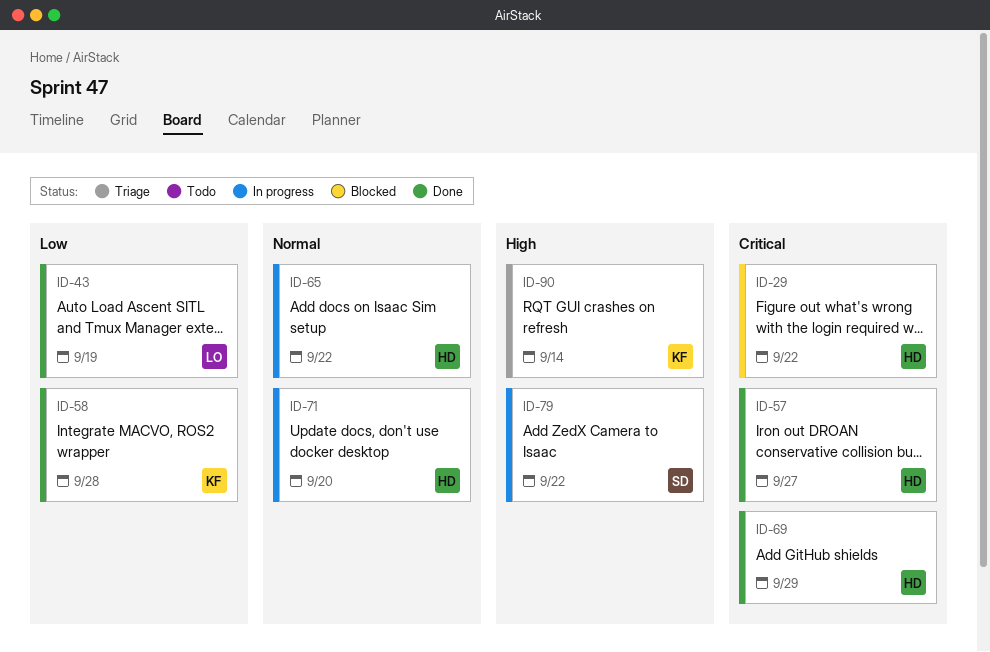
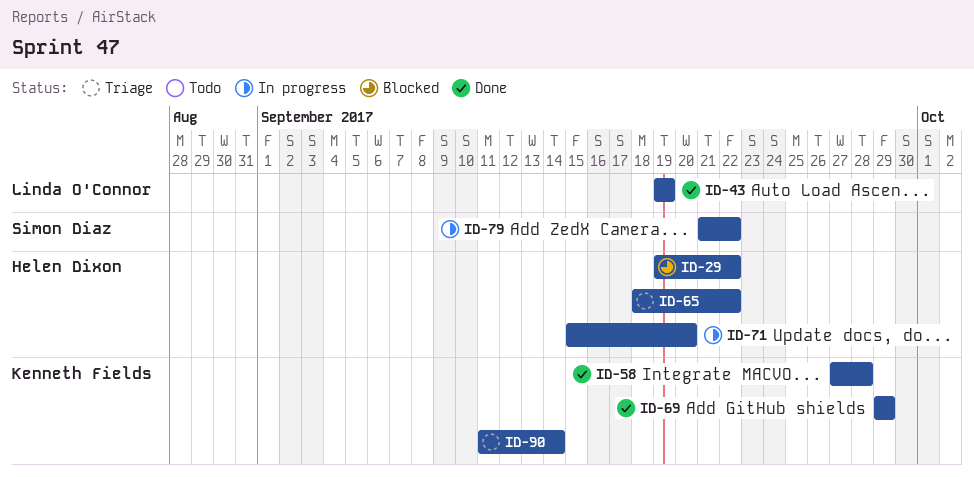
ID-57: present -> none
ID-65, status: In progress -> Triage
ID-69, owner: Helen Dixon -> Kenneth Fields

